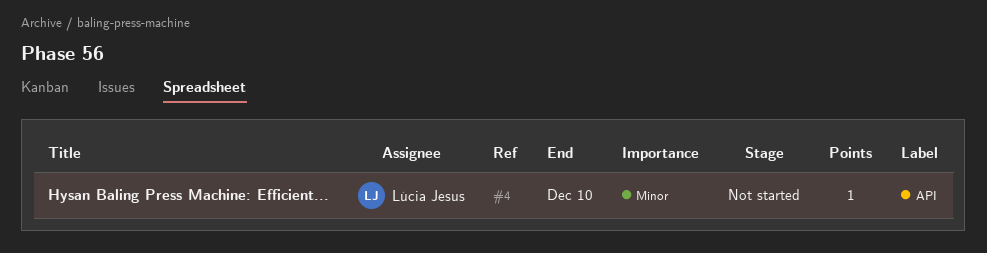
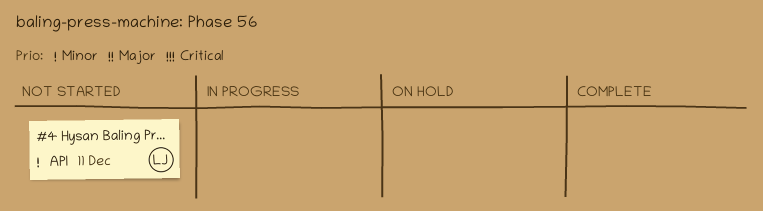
#4, due: Dec 10 -> Dec 11

